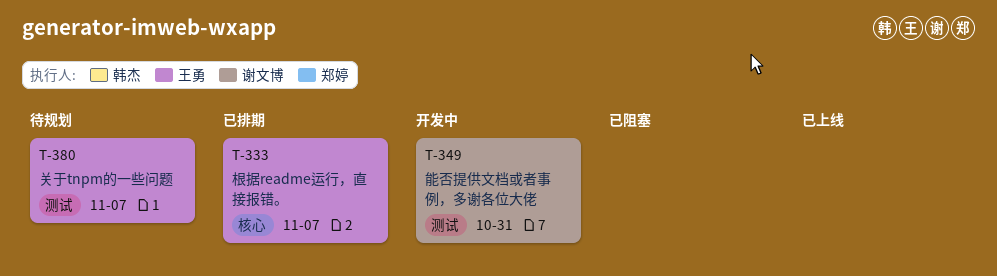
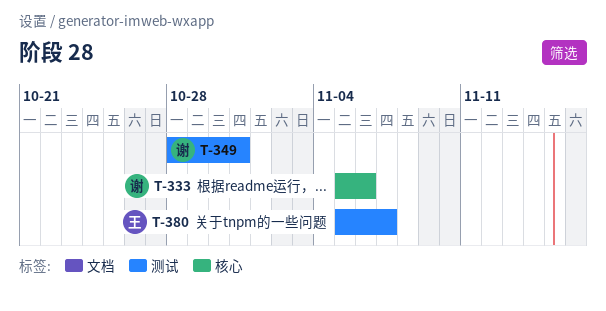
T-333, owner: 王勇 -> 谢文博
T-333, due: Nov 7 -> Nov 6

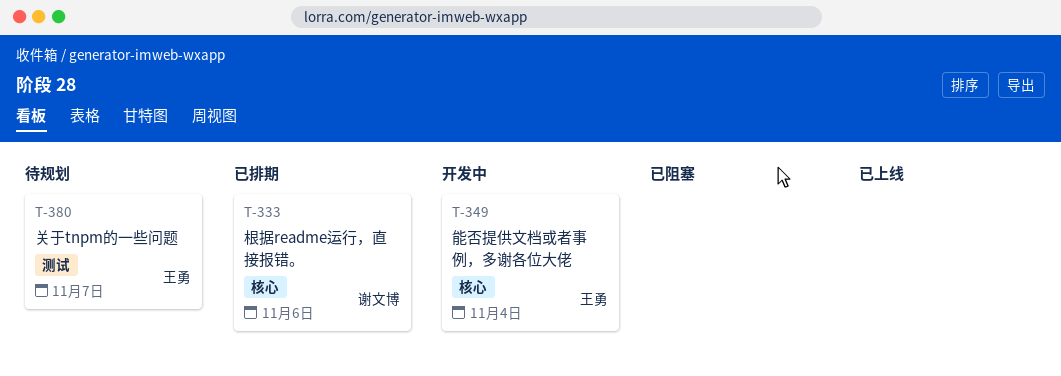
T-349, owner: 谢文博 -> 王勇
T-349, label: 测试 -> 核心
T-349, due: Oct 31 -> Nov 4

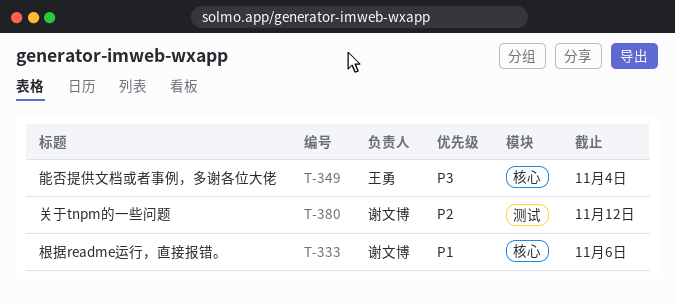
T-380, owner: 王勇 -> 谢文博
T-380, due: Nov 7 -> Nov 12

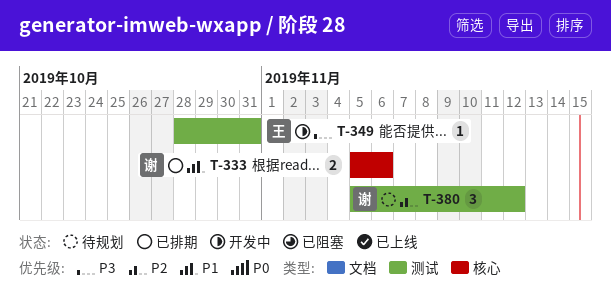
T-349, label: 核心 -> 测试
T-349, due: Nov 4 -> Oct 31

